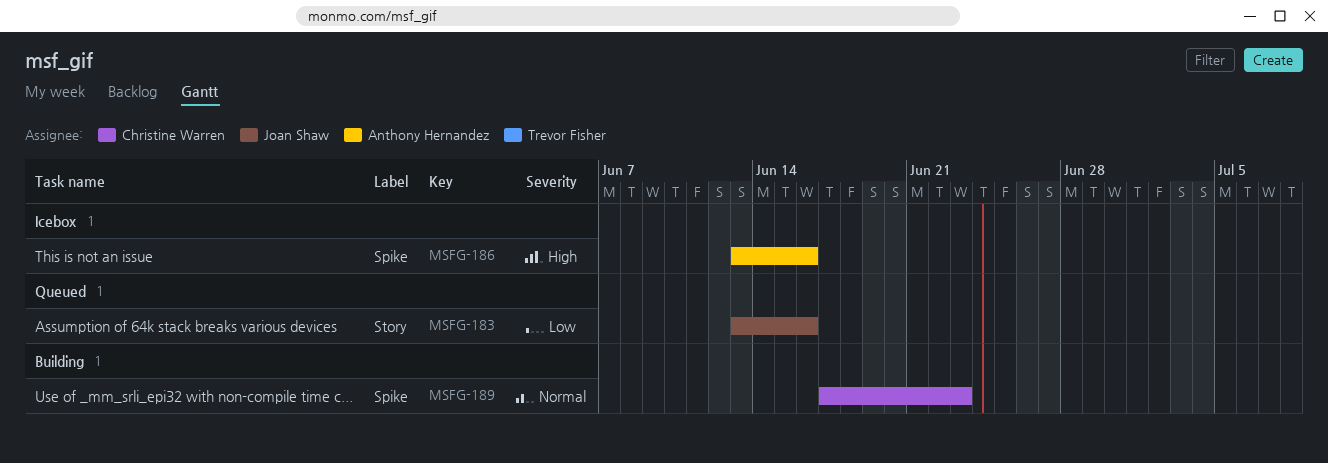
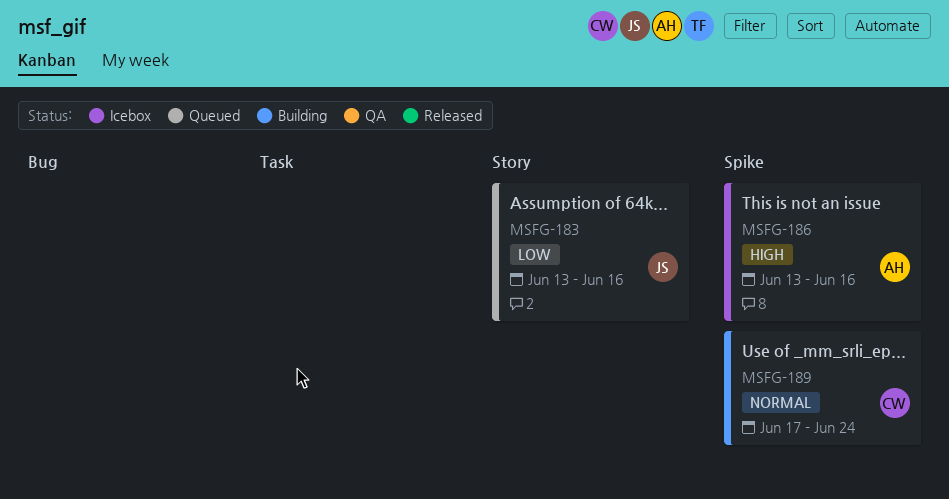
MSFG-189, due: Jun 23 -> Jun 24

